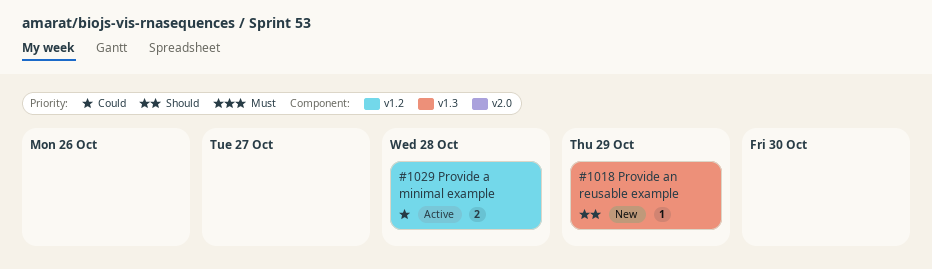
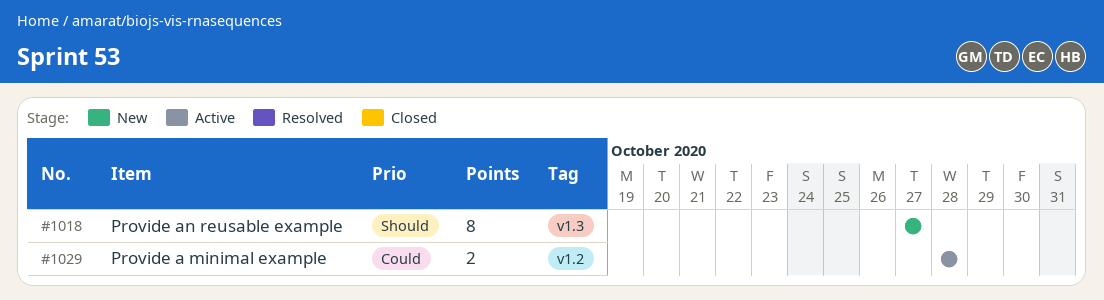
#1018, estimate: 1 -> 8
#1018, due: Oct 29 -> Oct 27

